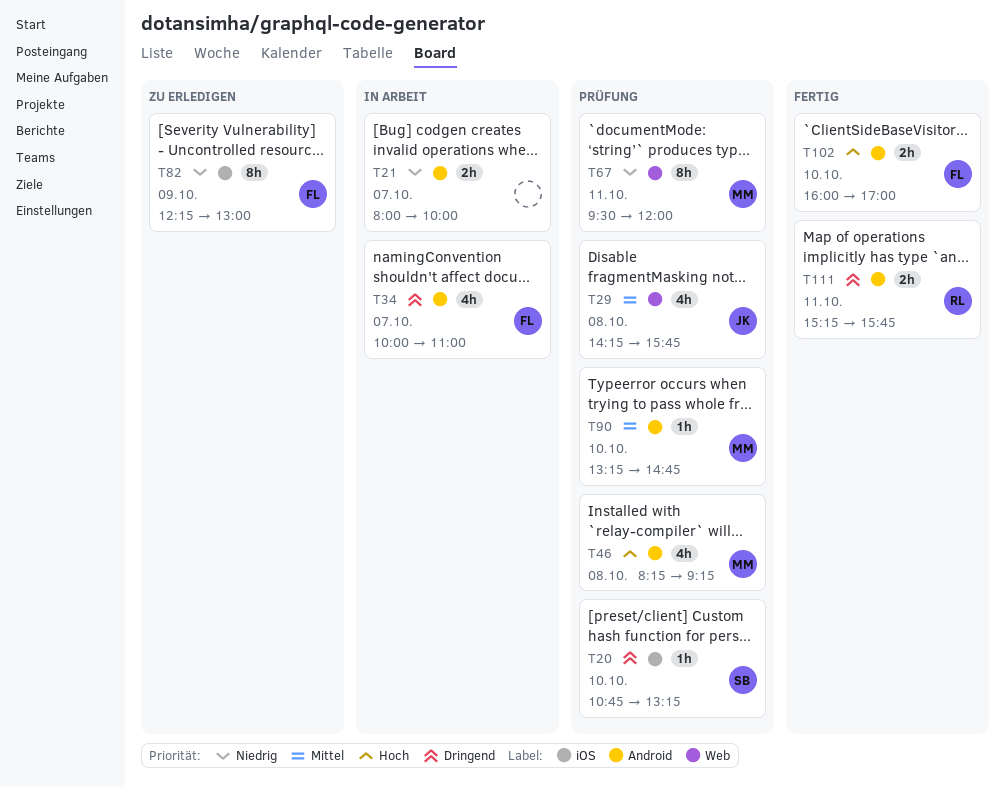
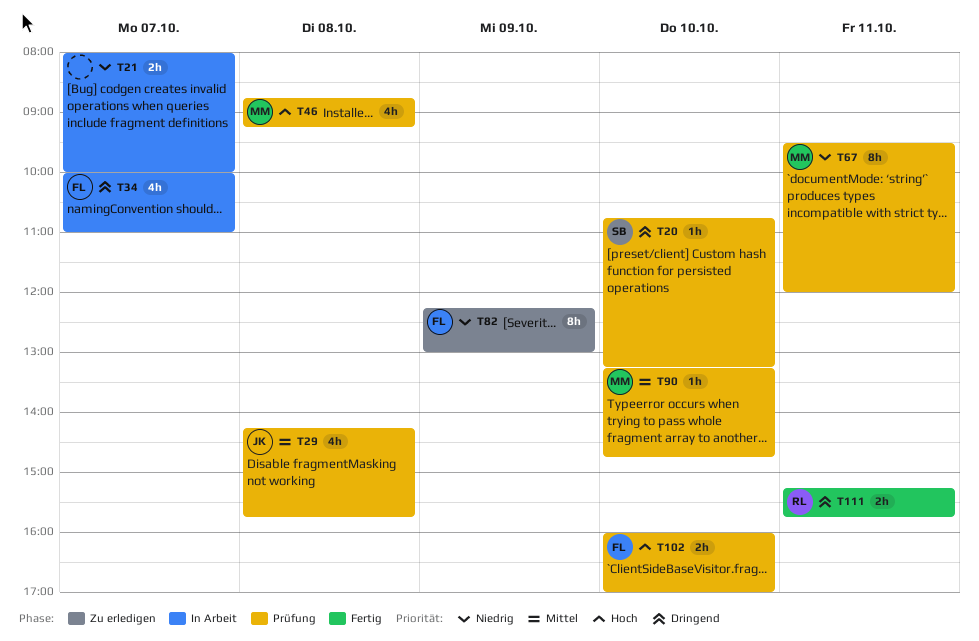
T46, begins: 08:15 -> 08:45
T102, status: Fertig -> Prüfung

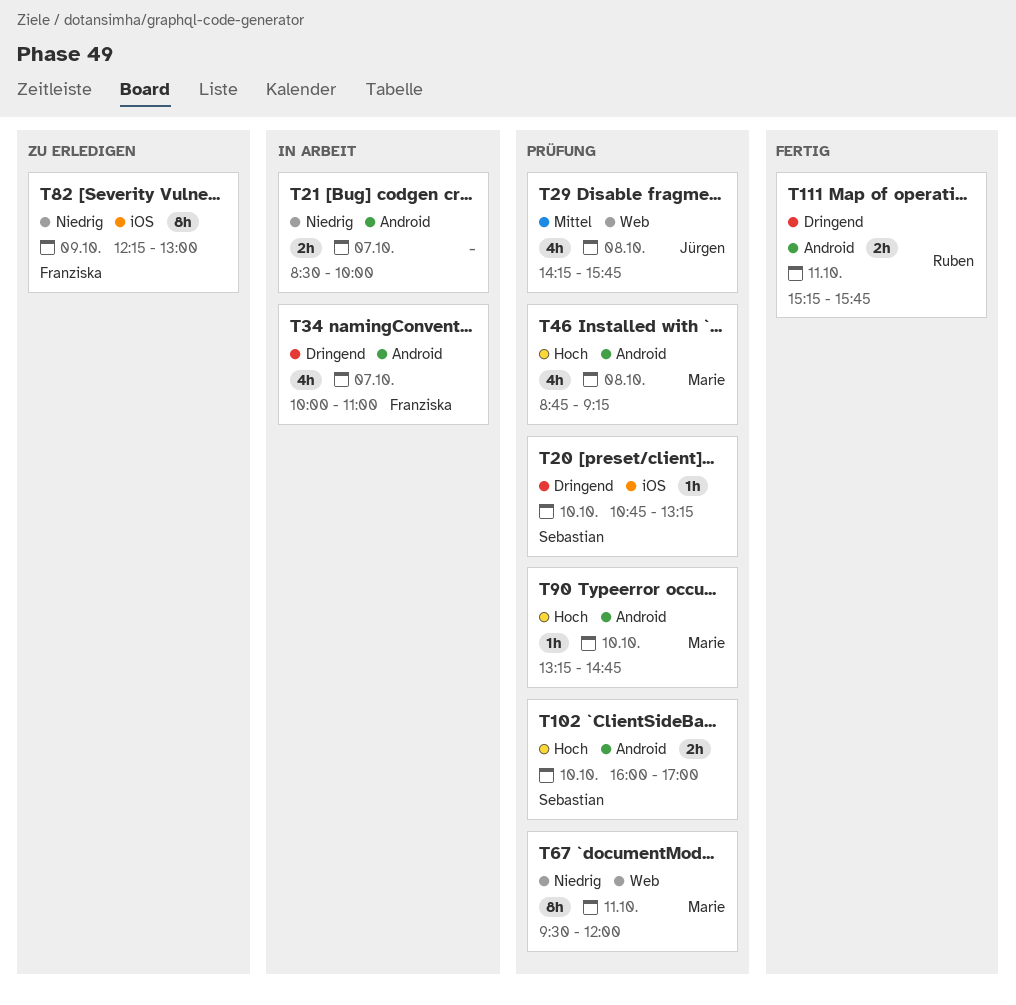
T21, begins: 08:00 -> 08:30
T90, priority: Mittel -> Hoch
T102, owner: Franziska -> Sebastian

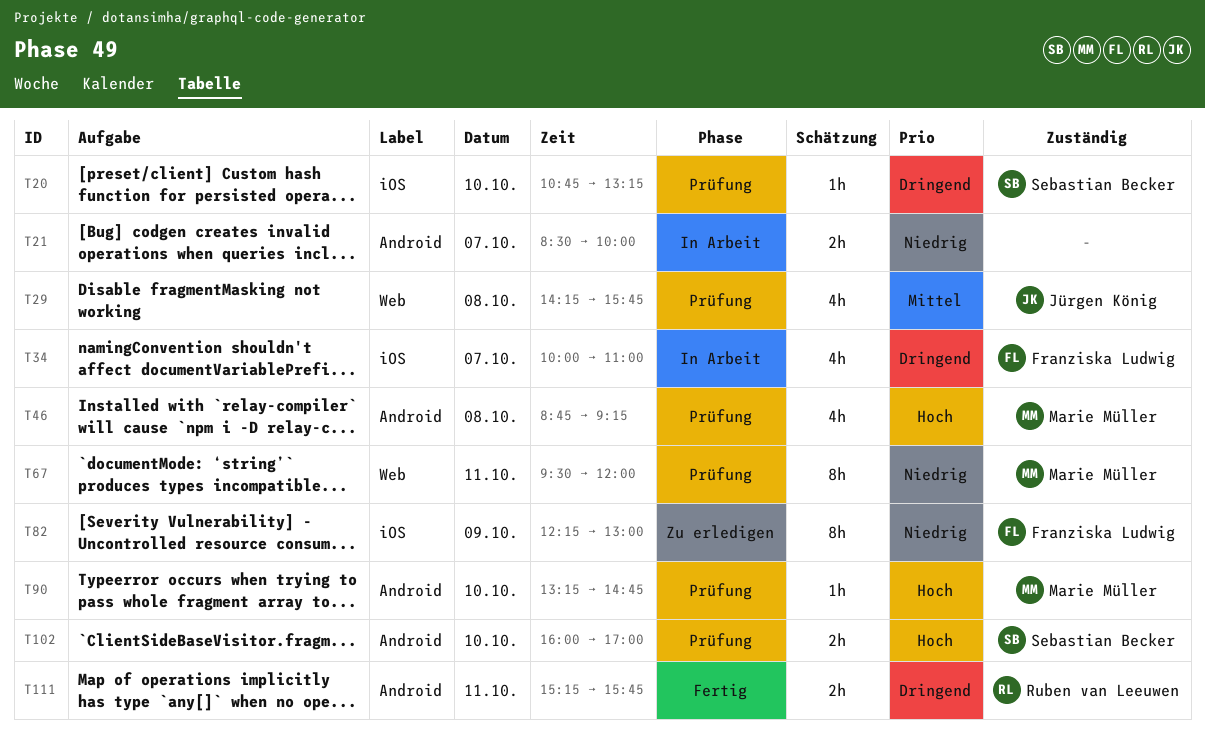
T34, label: Android -> iOS

